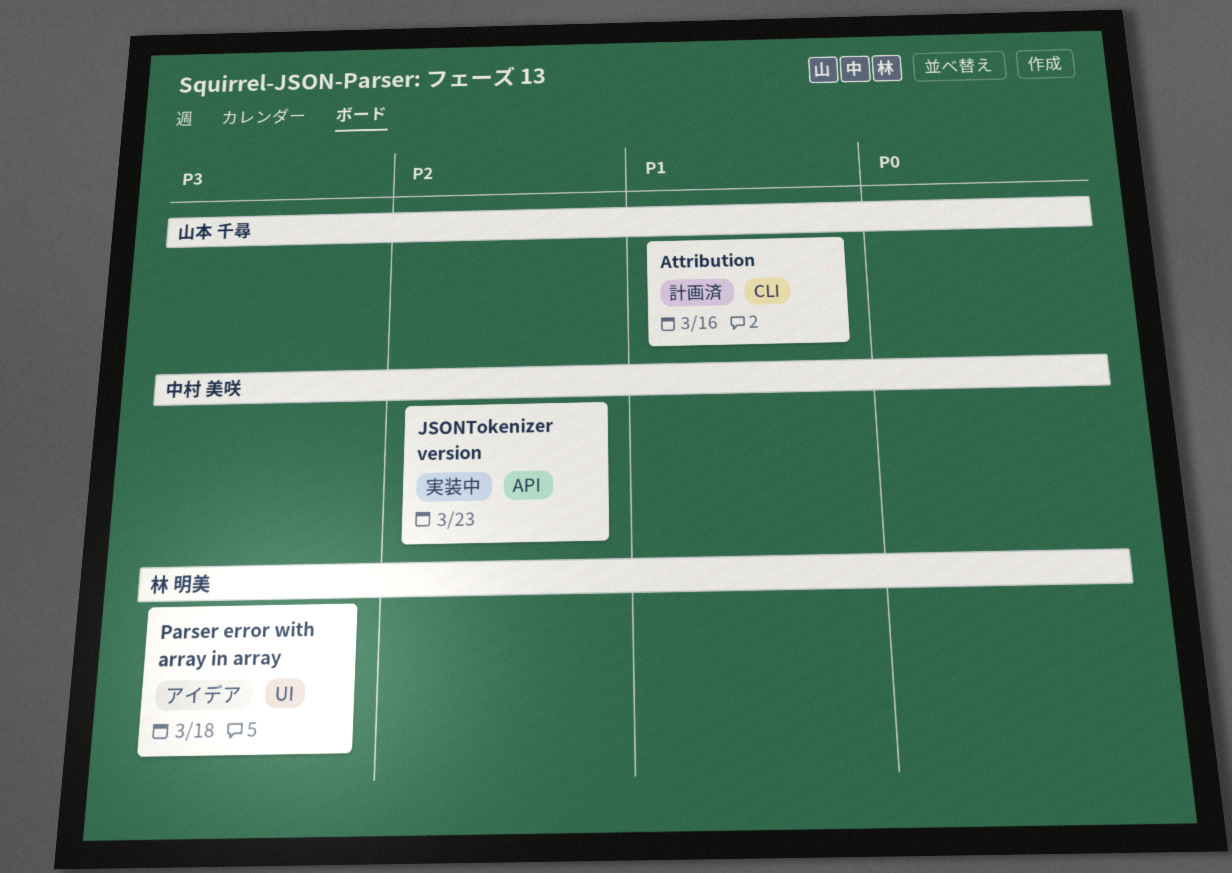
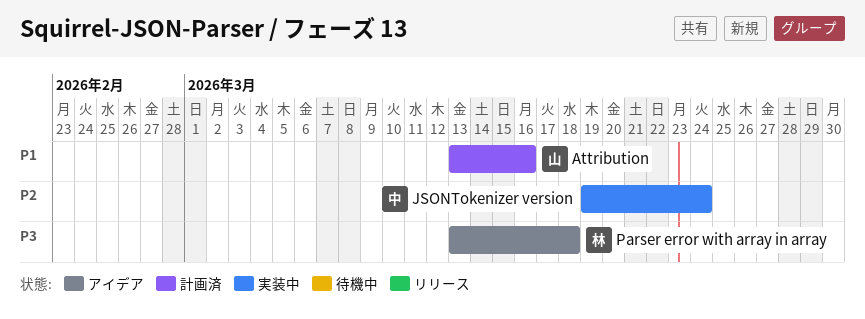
JSONTokenizer version, due: Mar 23 -> Mar 24

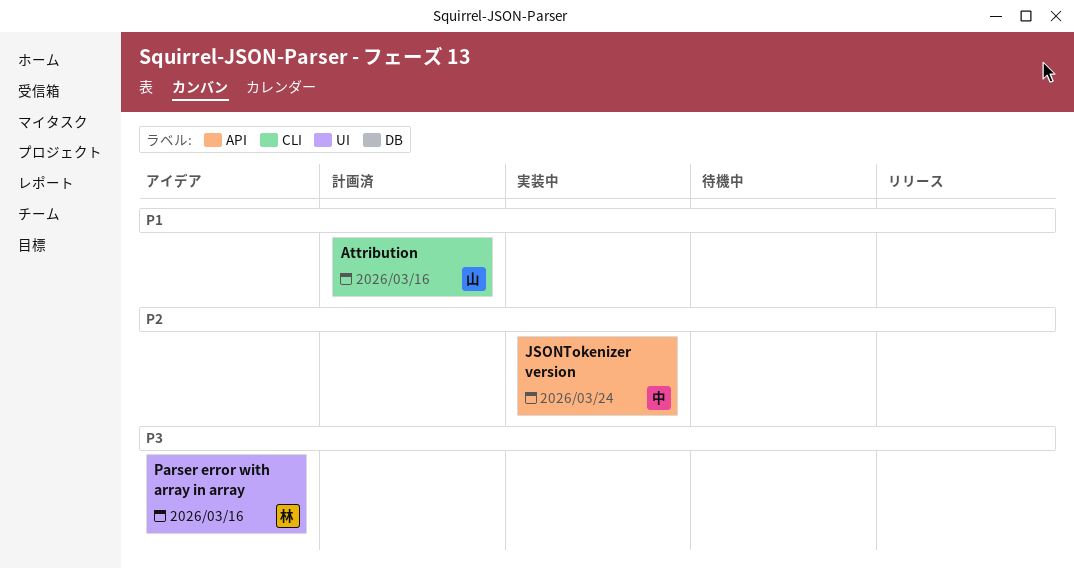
Parser error with array in array, due: Mar 18 -> Mar 16

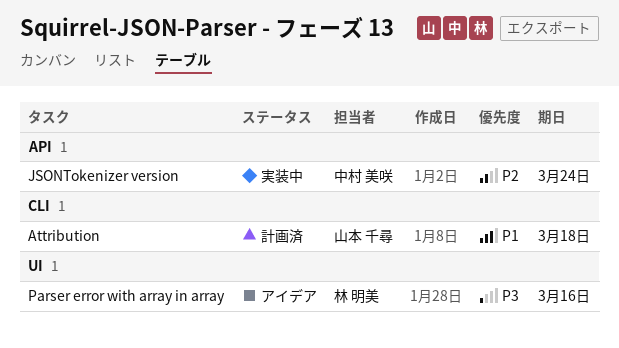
Attribution, due: Mar 16 -> Mar 18

